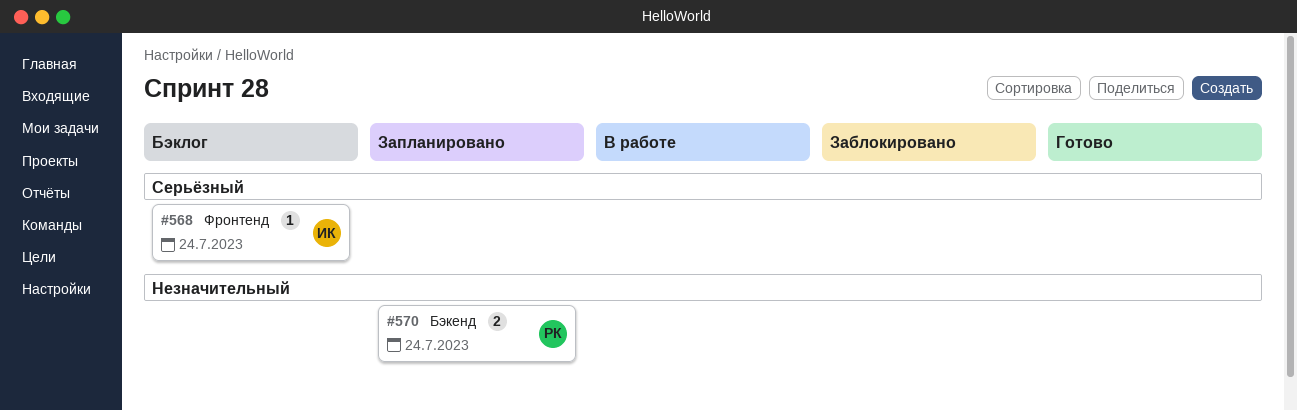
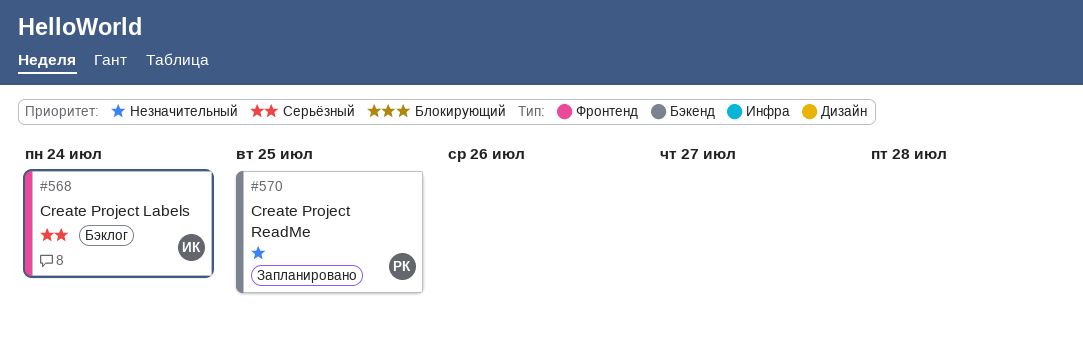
#570, due: Jul 24 -> Jul 25

